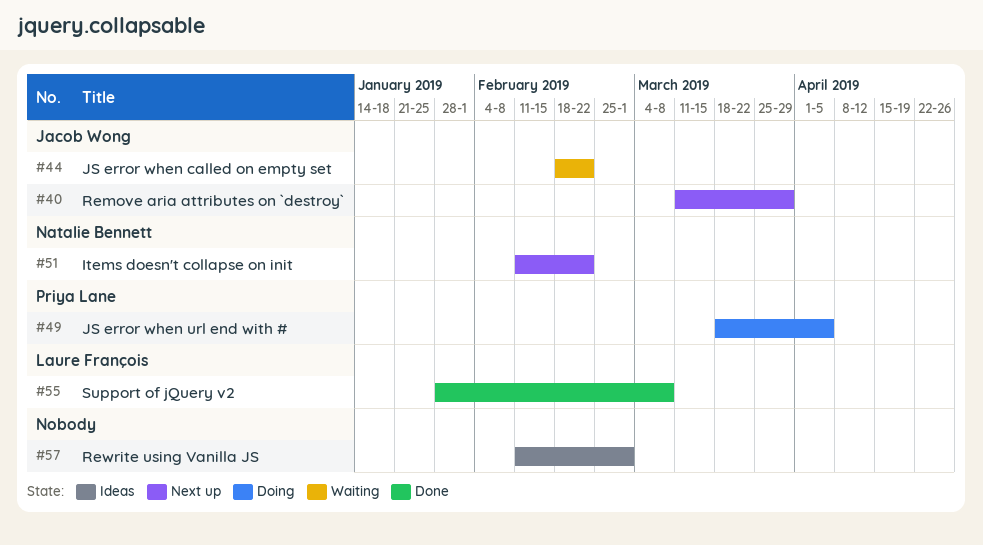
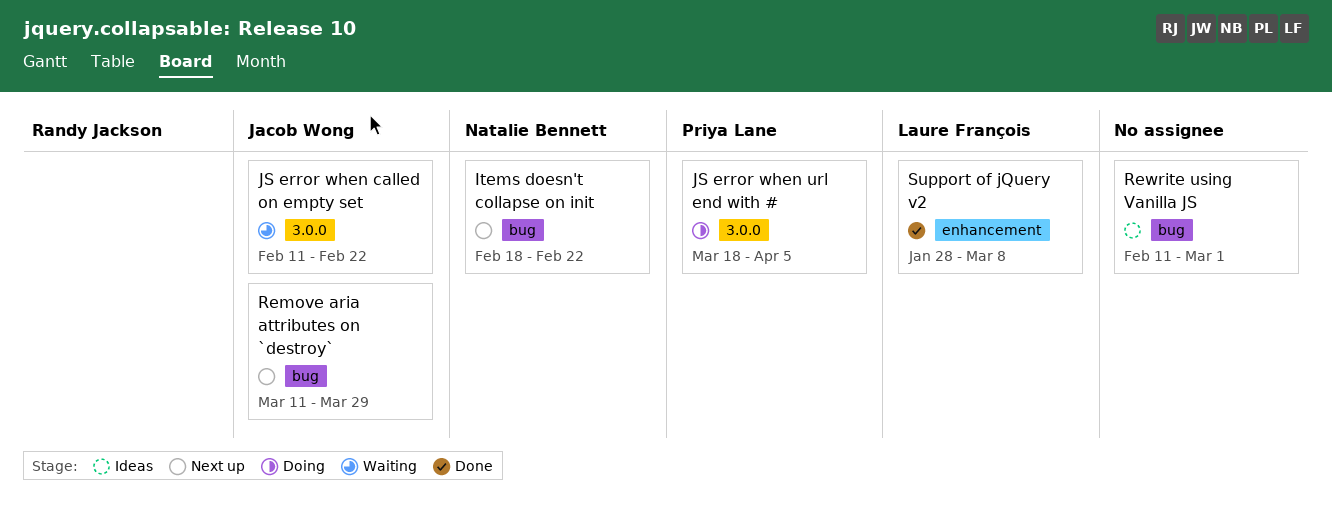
Items doesn't collapse on init, start: Feb 11 -> Feb 18
JS error when called on empty set, start: Feb 18 -> Feb 11

